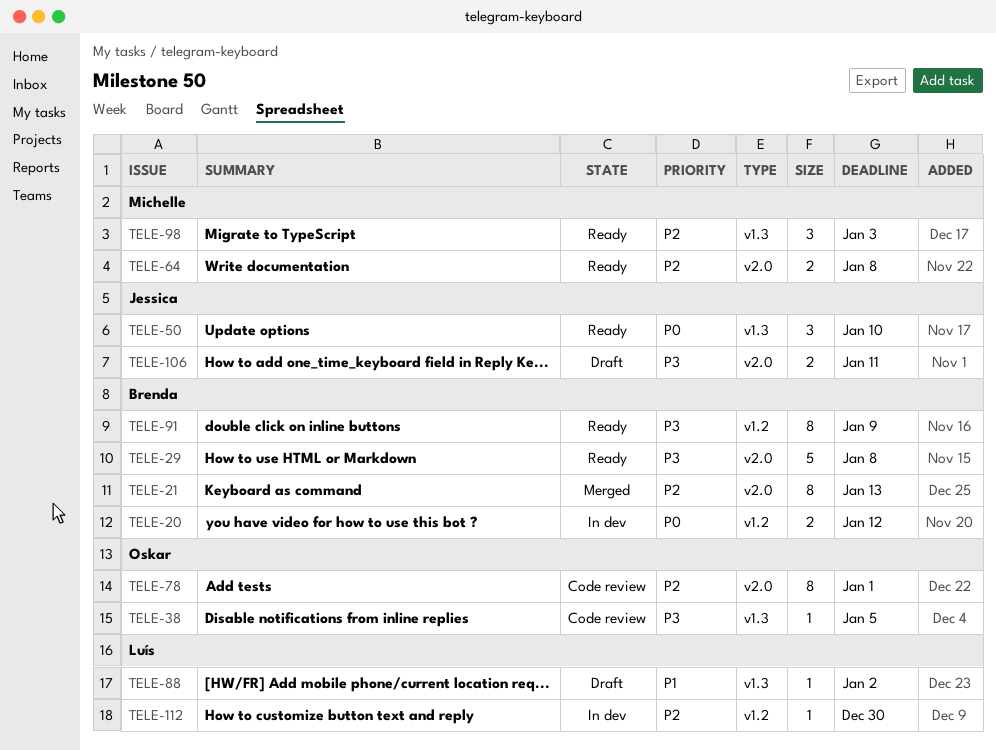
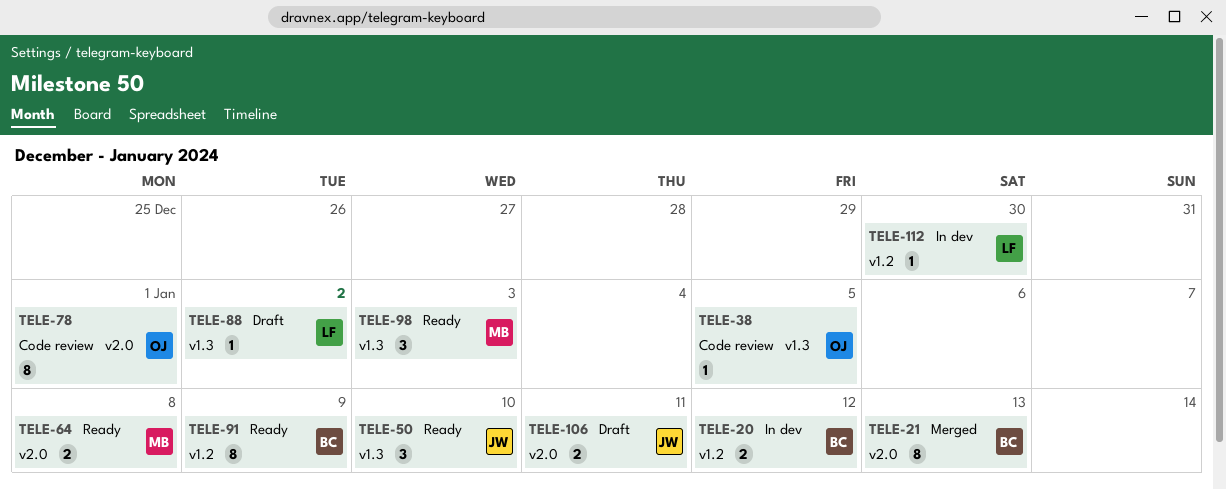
TELE-29: present -> none

